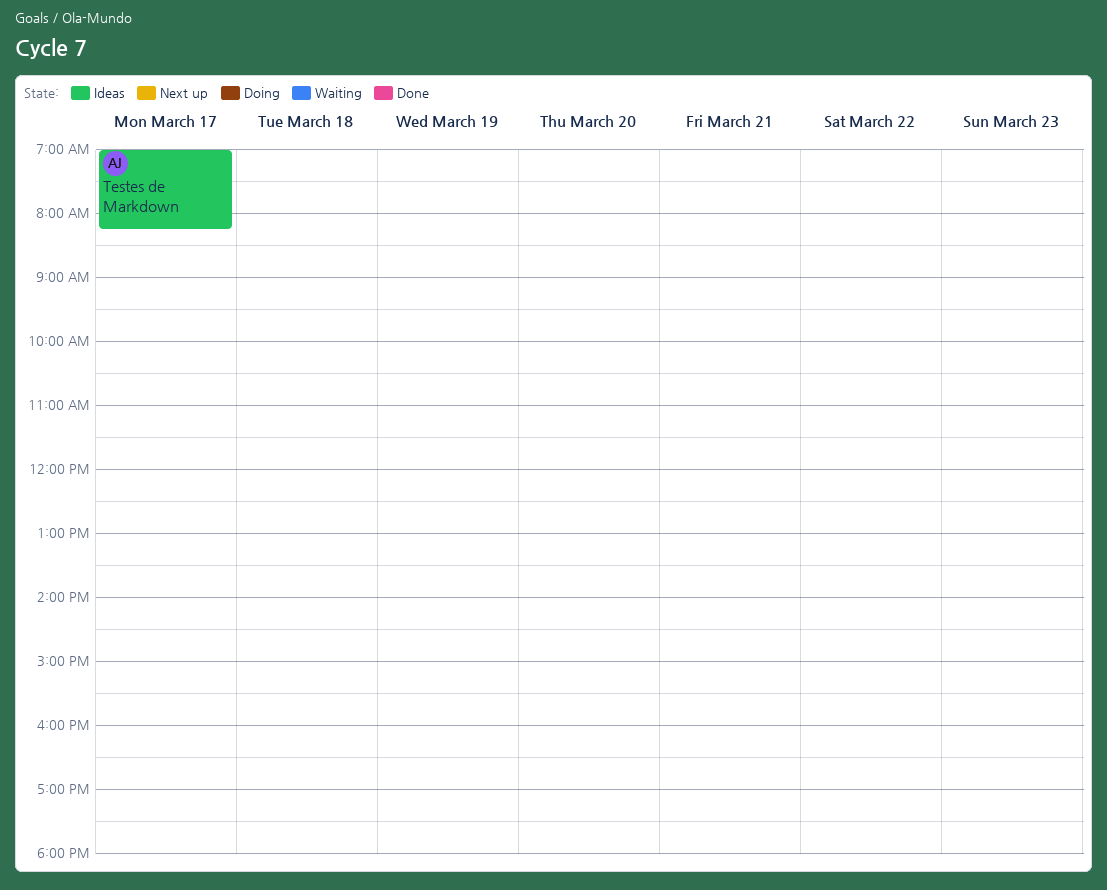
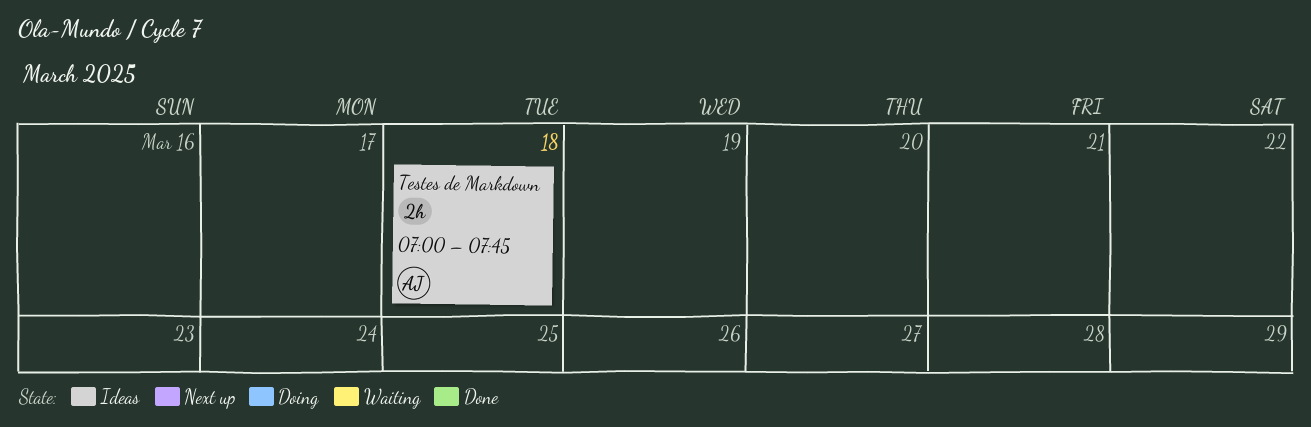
Testes de Markdown, day: Mar 17 -> Mar 18
Testes de Markdown, ends: 08:15 -> 07:45

